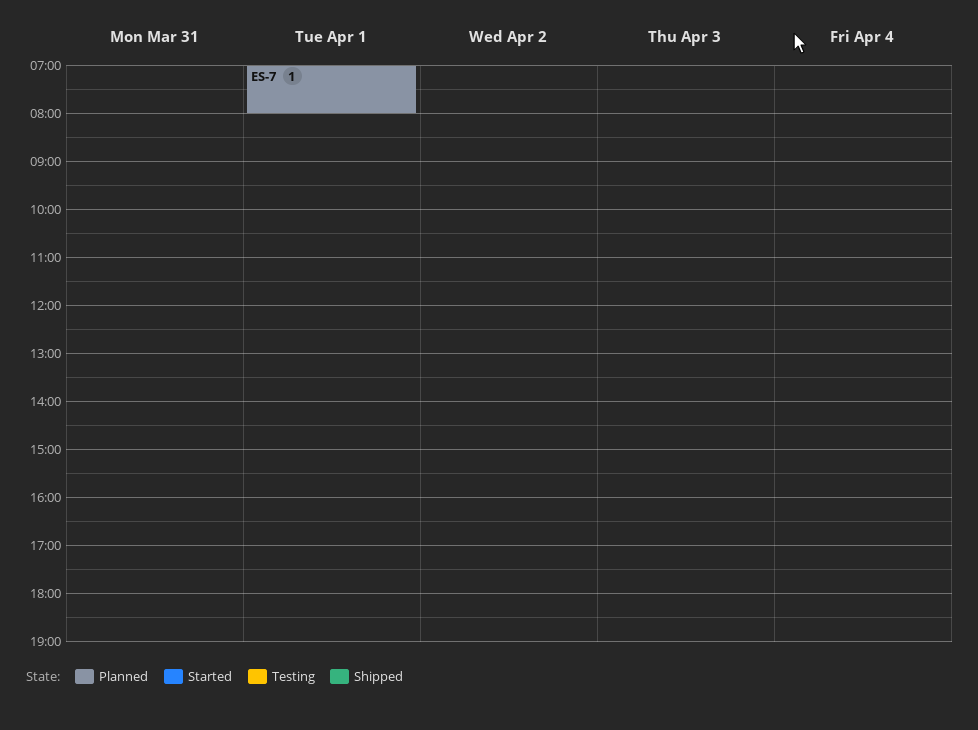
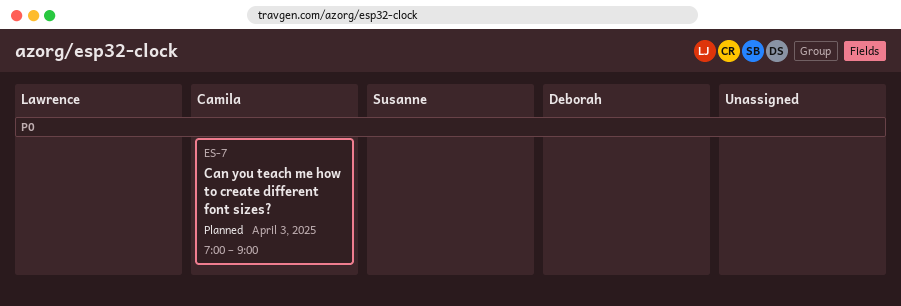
ES-7, day: Apr 1 -> Apr 3
ES-7, ends: 08:00 -> 09:00

